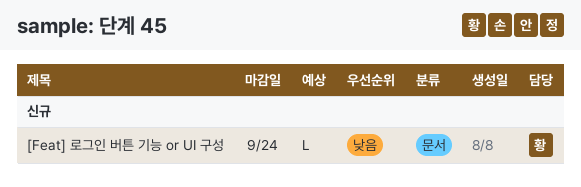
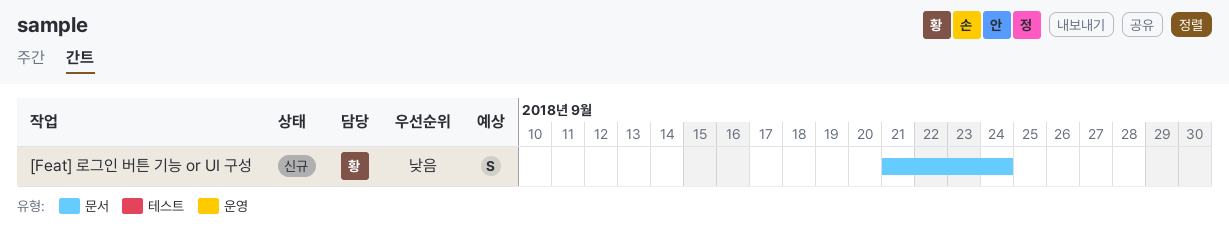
[Feat] 로그인 버튼 기능 or UI 구성, estimate: L -> S

